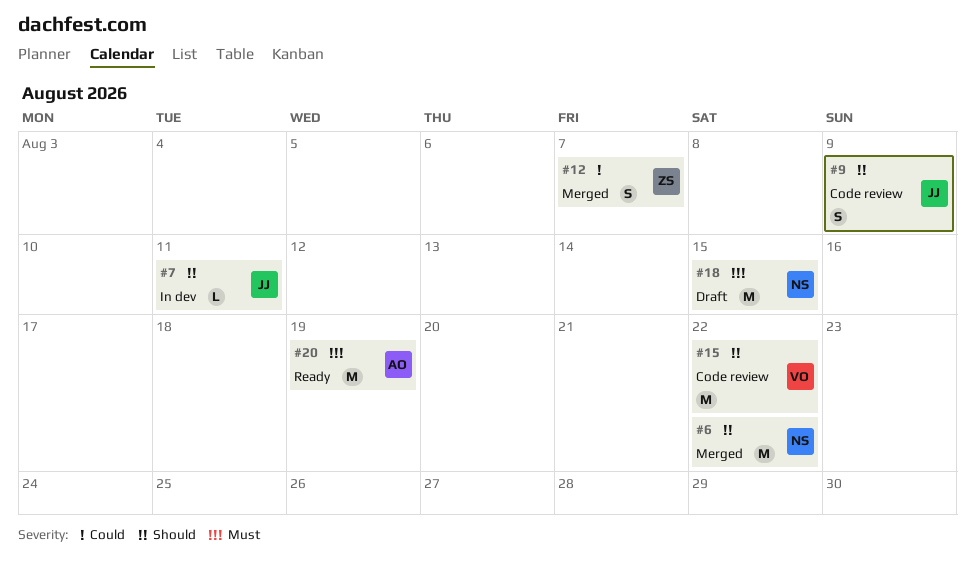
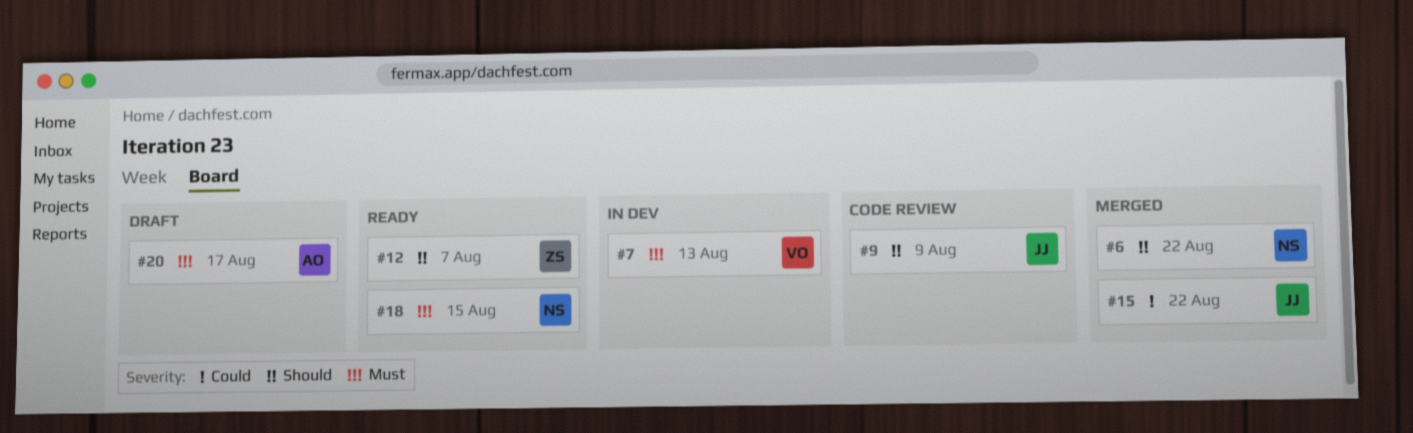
#7, owner: JJ -> VO
#7, priority: Should -> Must
#7, due: Aug 11 -> Aug 13
#12, status: Merged -> Ready
#12, priority: Could -> Should
#15, status: Code review -> Merged
#15, owner: VO -> JJ
#15, priority: Should -> Could
#18, status: Draft -> Ready
#20, status: Ready -> Draft
#20, due: Aug 19 -> Aug 17

